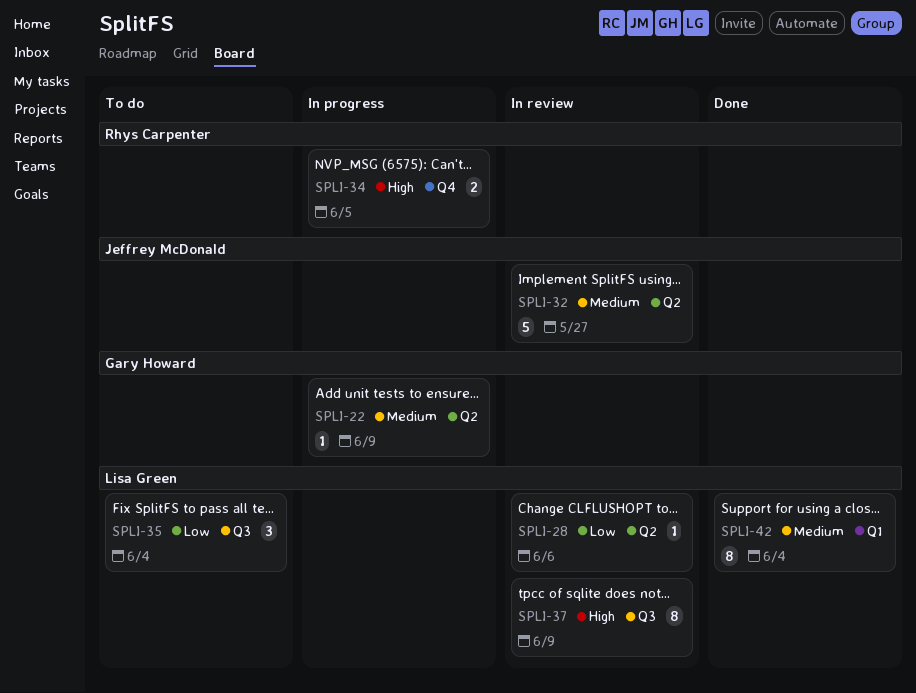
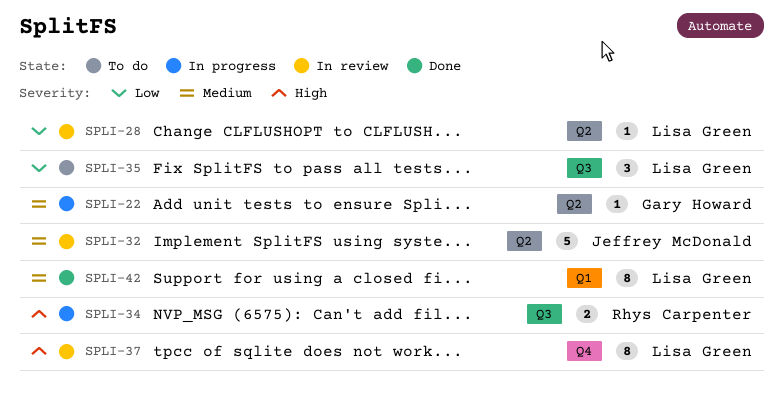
SPLI-34, label: Q4 -> Q3
SPLI-37, label: Q3 -> Q4

